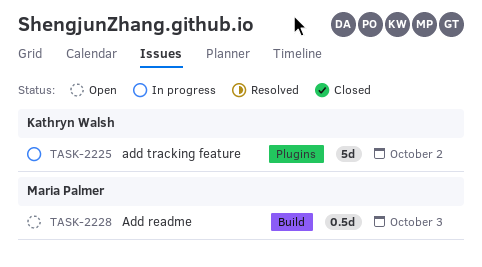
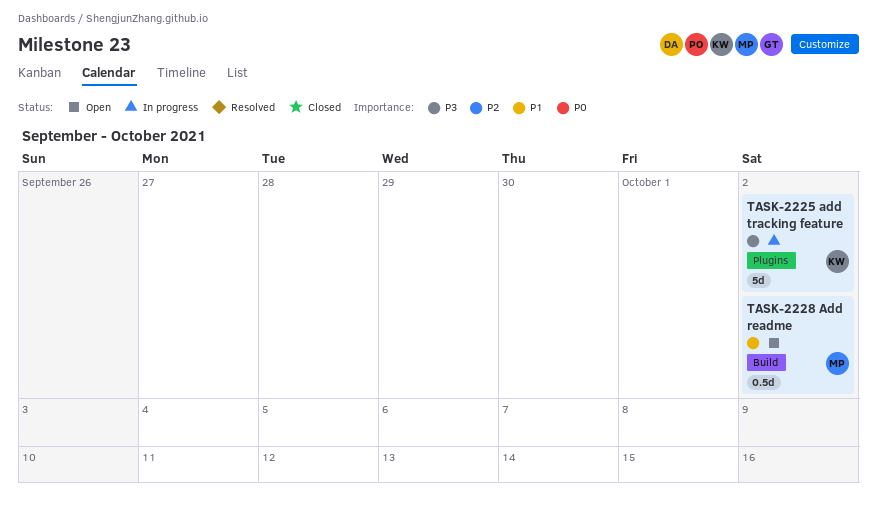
TASK-2228, due: Oct 3 -> Oct 2

